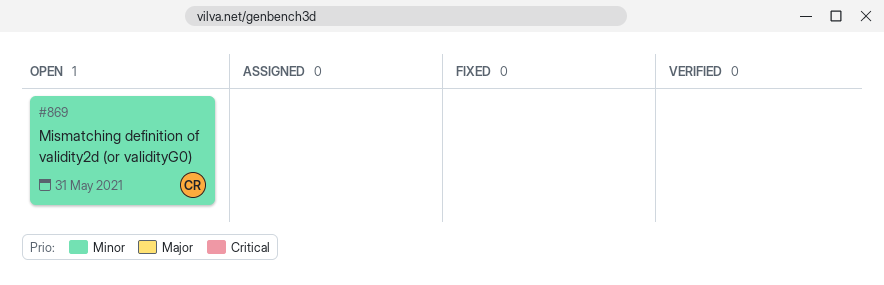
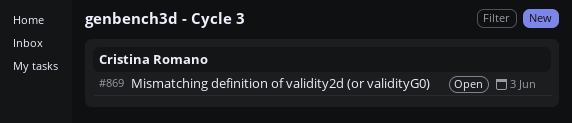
#869, due: May 31 -> Jun 3

